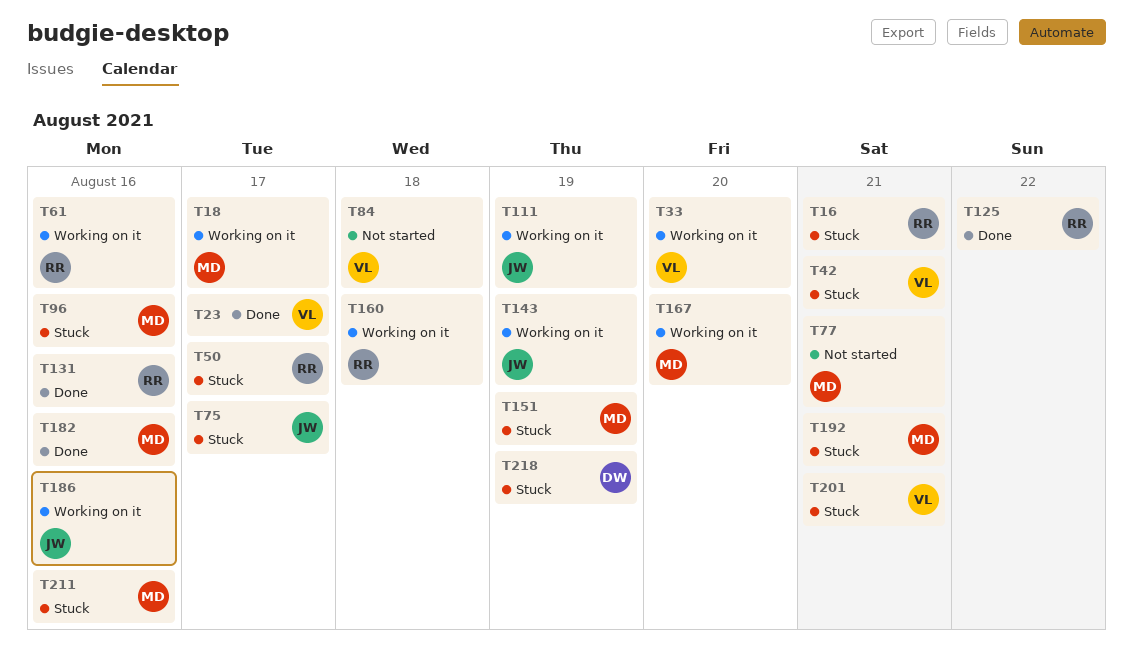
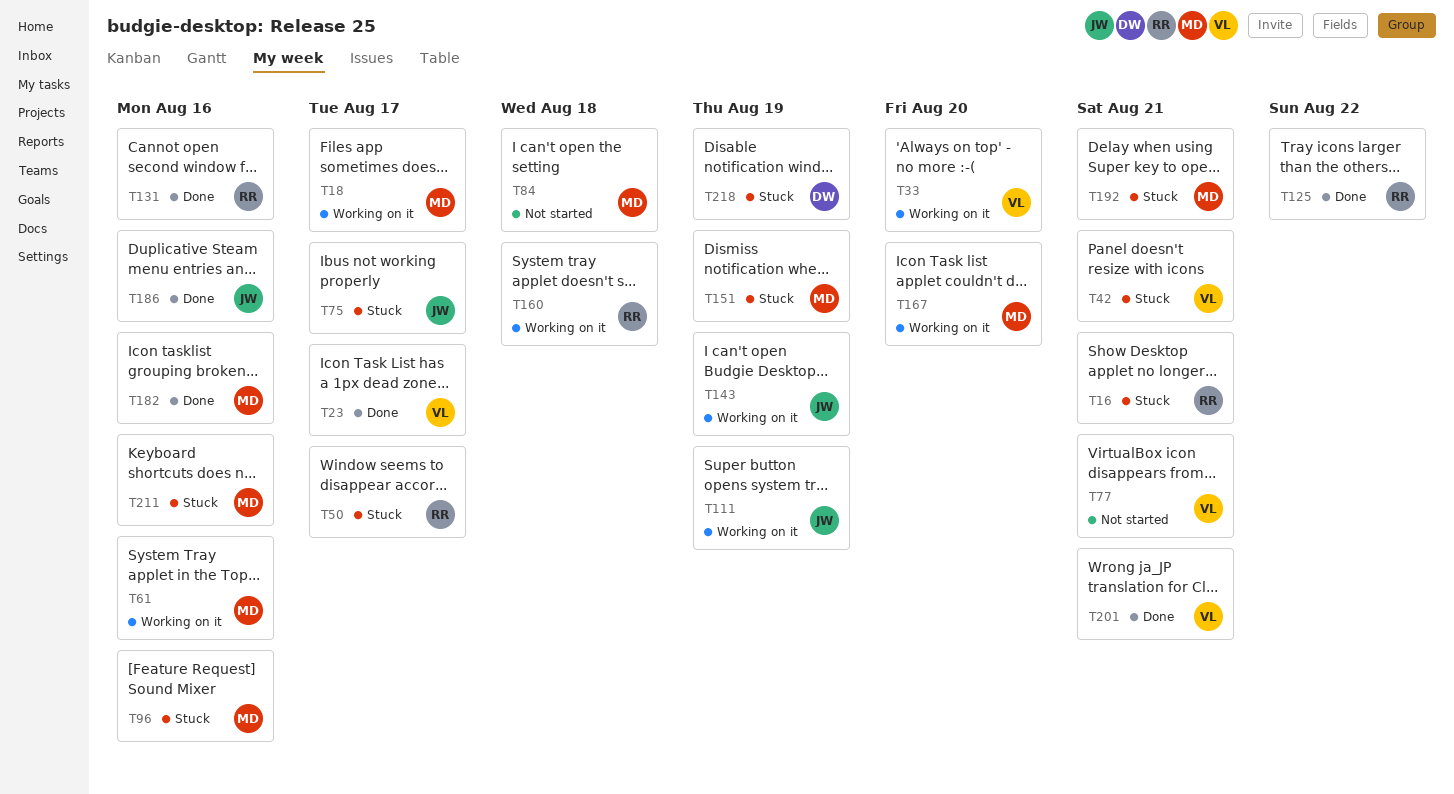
T61, owner: RR -> MD
T77, owner: MD -> VL
T84, owner: VL -> MD
T186, status: Working on it -> Done
T201, status: Stuck -> Done

